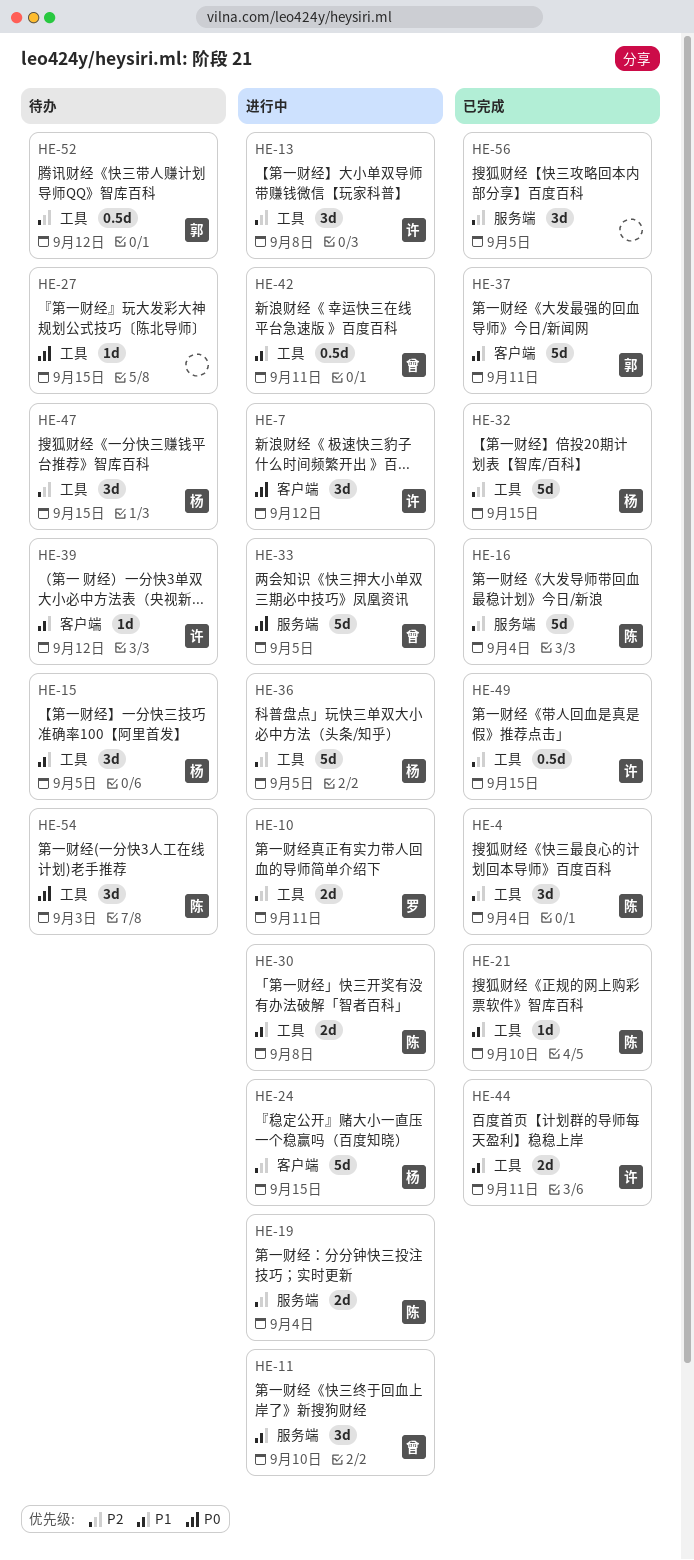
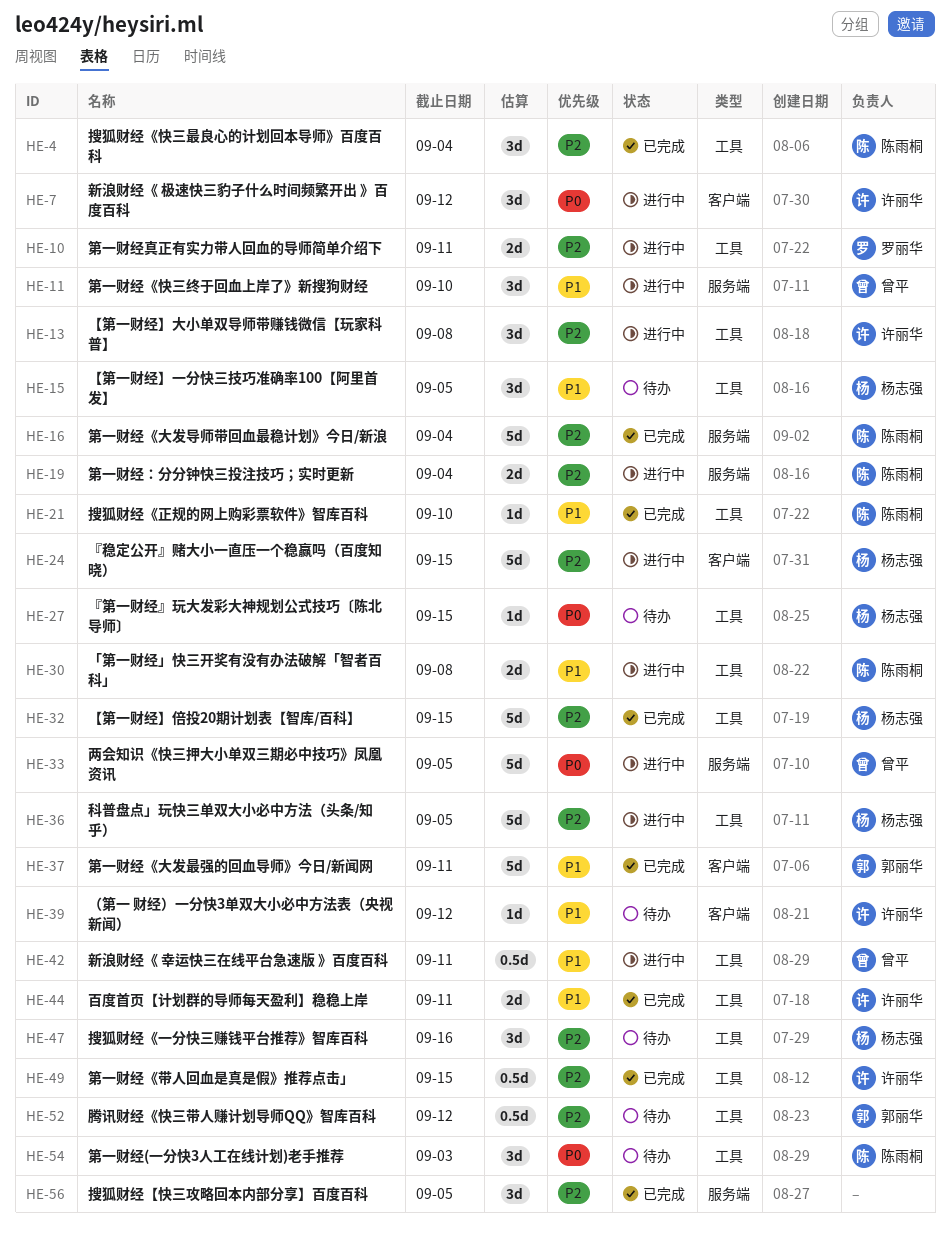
HE-27, owner: none -> 杨志强
HE-47, due: Sep 15 -> Sep 16

